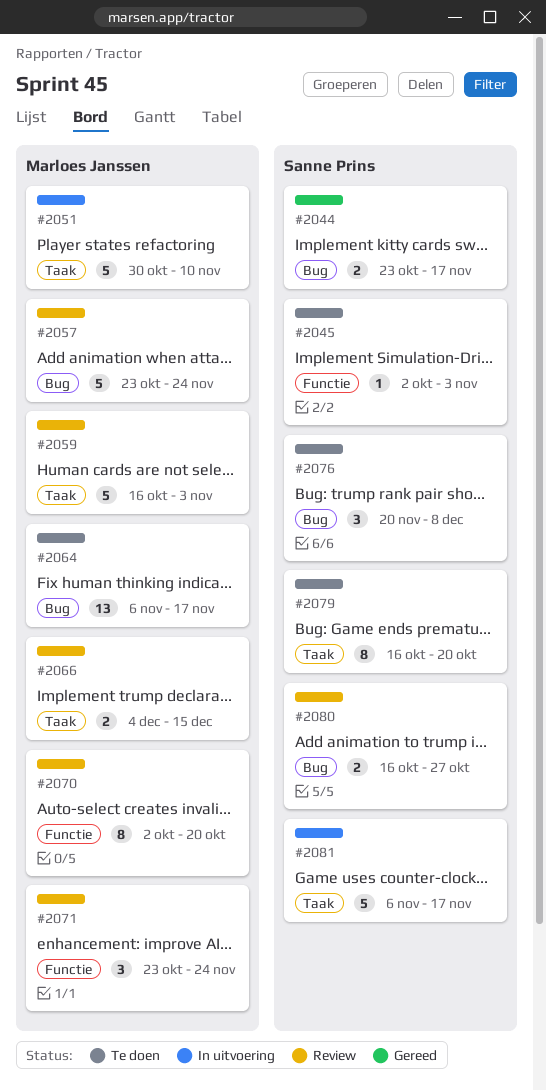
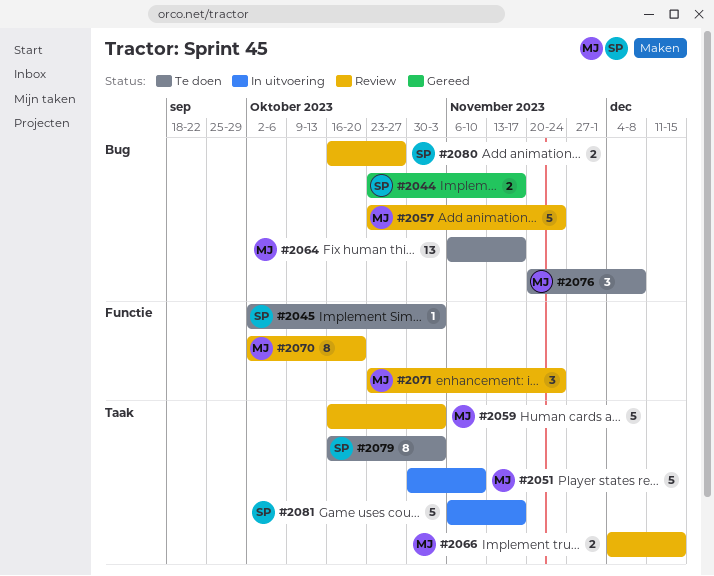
#2076, owner: Sanne Prins -> Marloes Janssen
#2079, due: Oct 20 -> Nov 3

